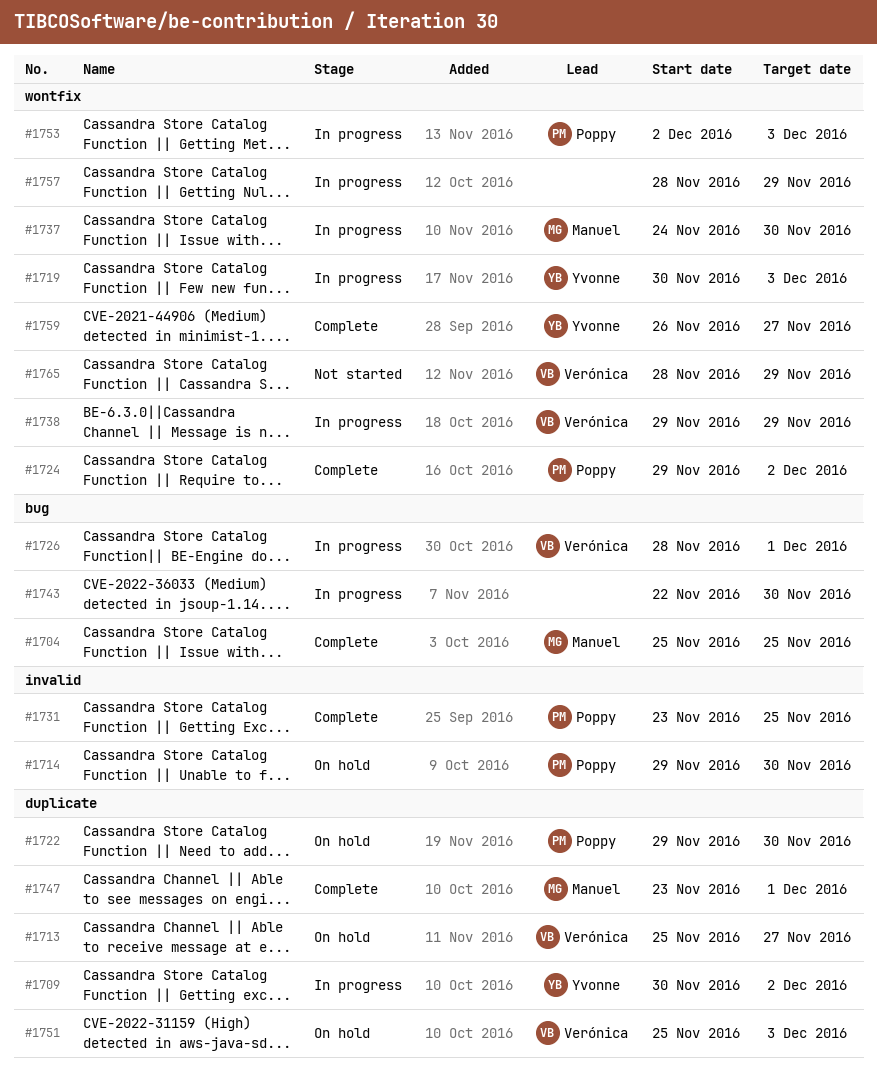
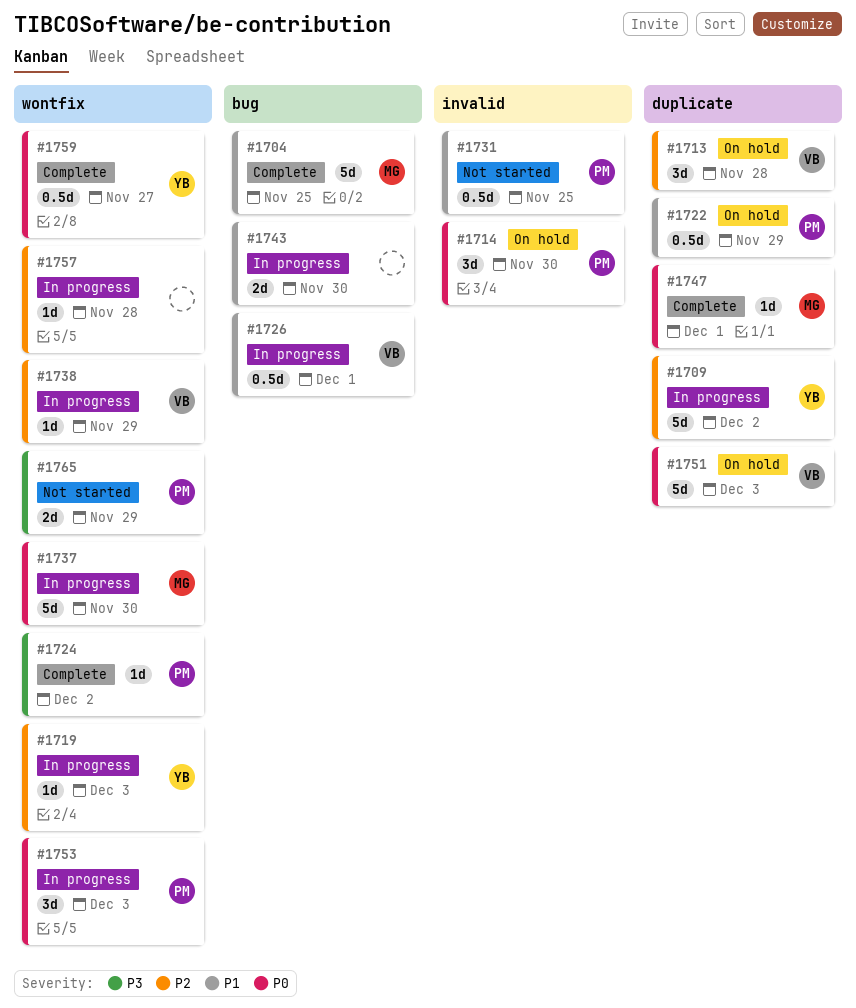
#1713, due: Nov 27 -> Nov 28
#1722, due: Nov 30 -> Nov 29
#1731, status: Complete -> Not started
#1757, due: Nov 29 -> Nov 28
#1765, owner: Verónica -> Poppy

